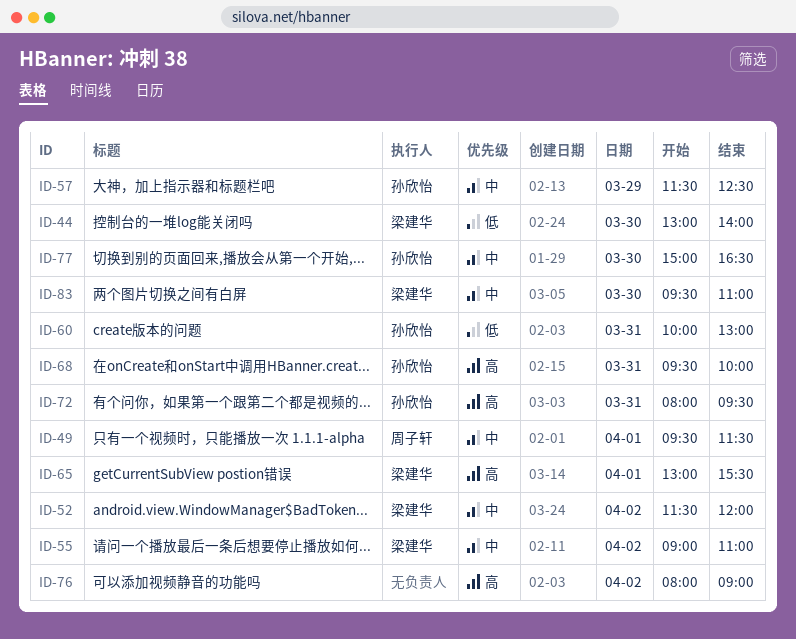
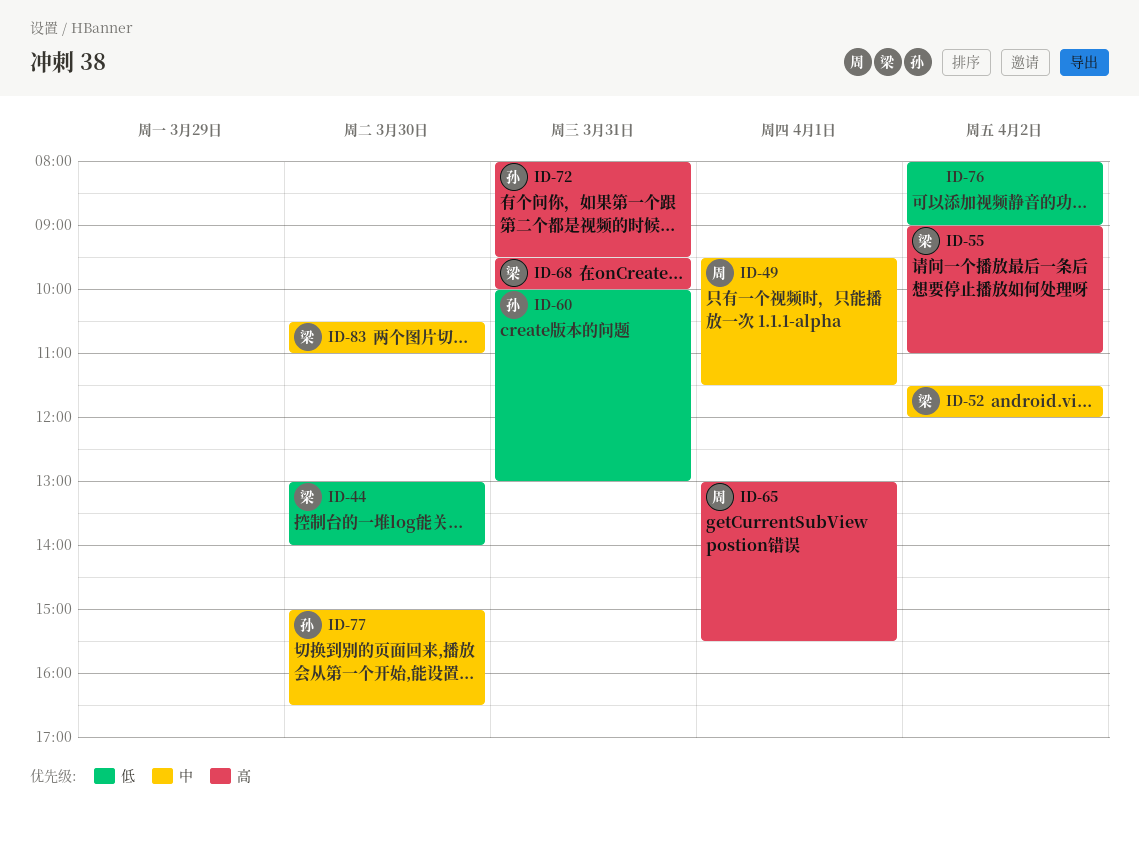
ID-55, priority: 中 -> 高
ID-57: present -> none
ID-65, owner: 梁建华 -> 周子轩
ID-68, owner: 孙欣怡 -> 梁建华
ID-76, priority: 高 -> 低
ID-83, begins: 09:30 -> 10:30

